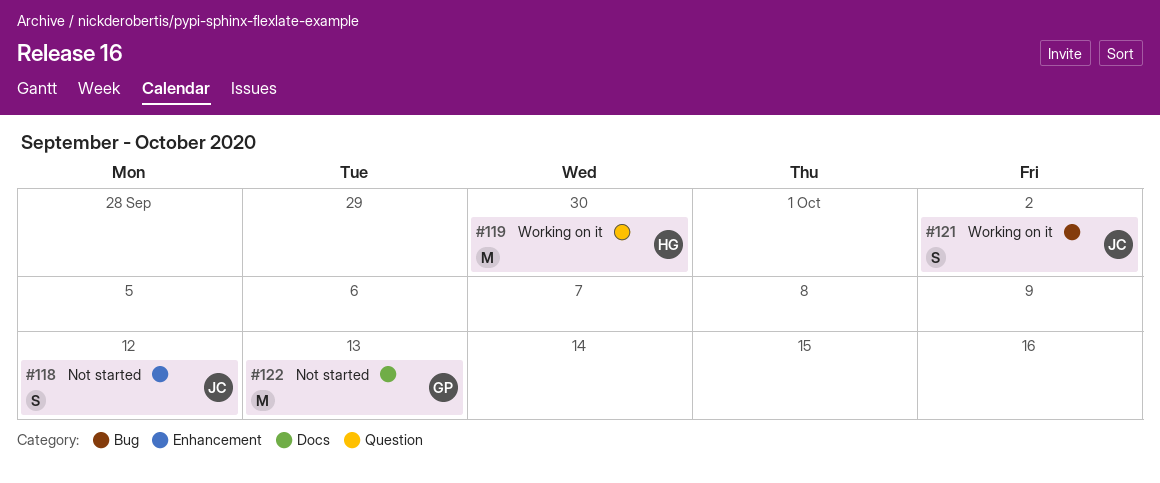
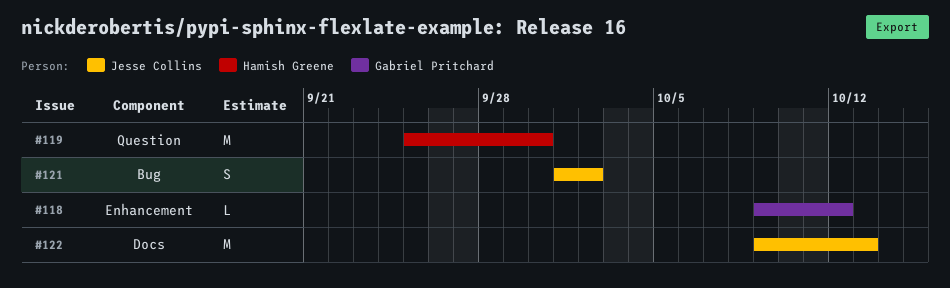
#118, owner: Jesse Collins -> Gabriel Pritchard
#118, estimate: S -> L
#122, owner: Gabriel Pritchard -> Jesse Collins

